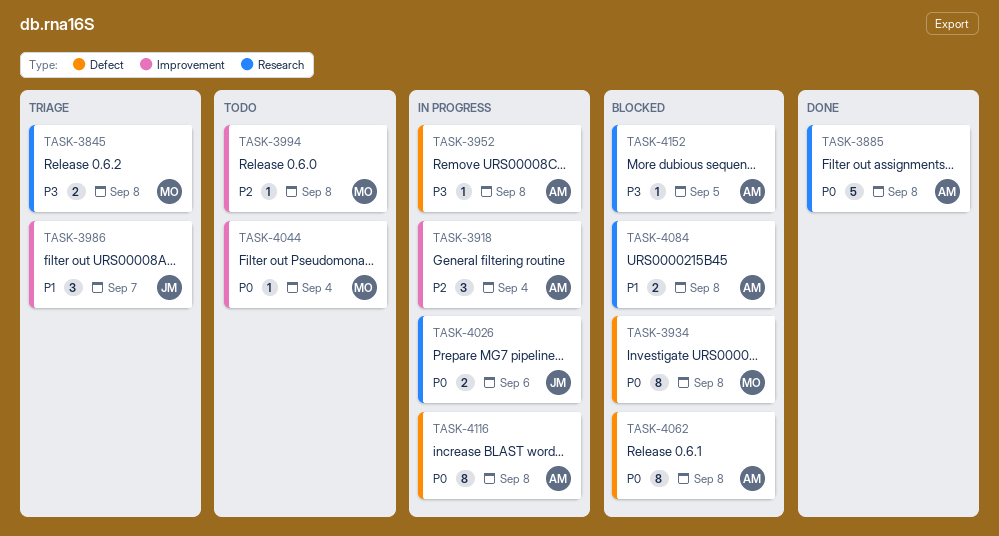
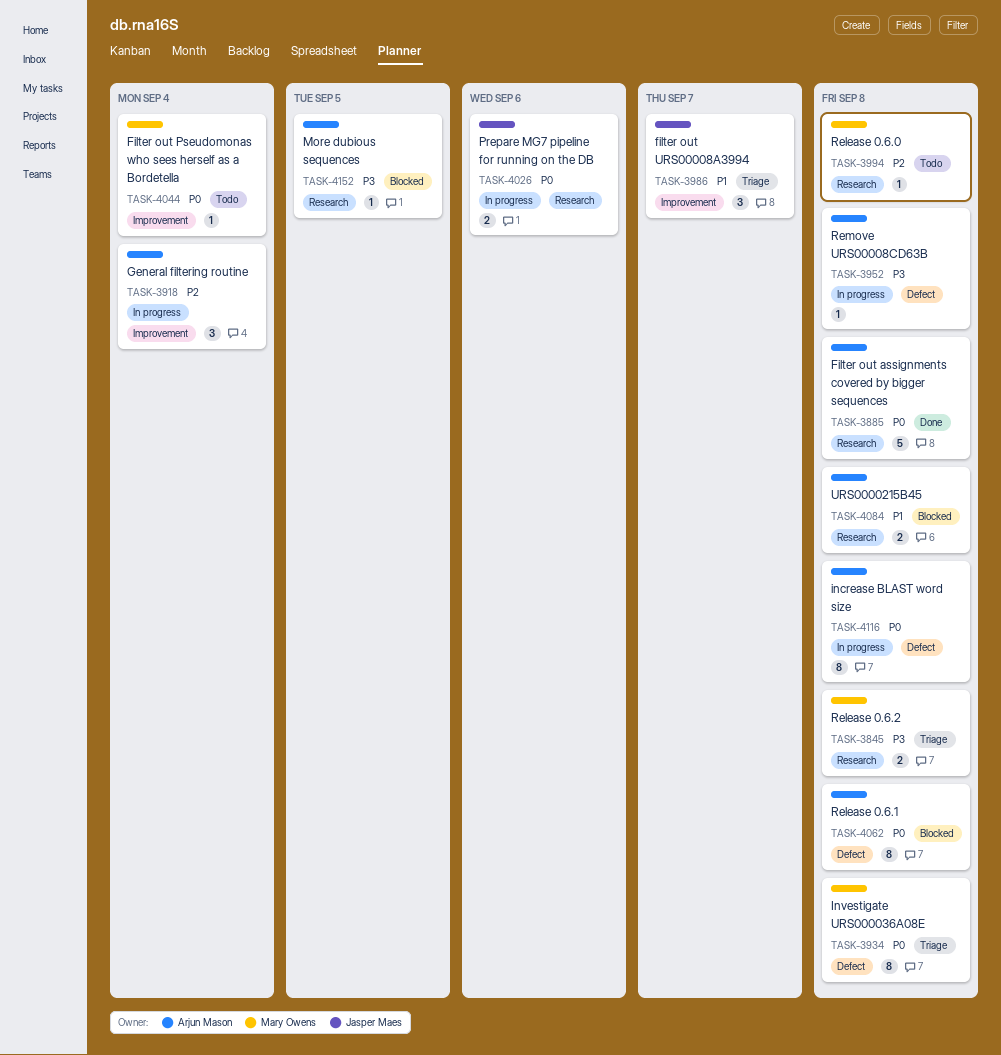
TASK-3934, status: Blocked -> Triage
TASK-3994, label: Improvement -> Research

